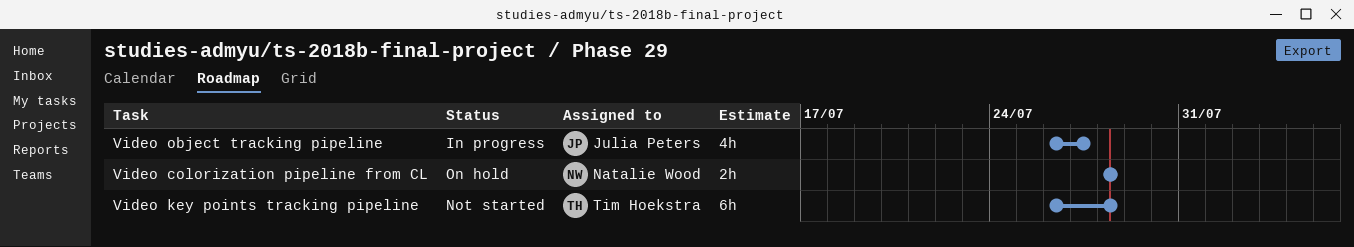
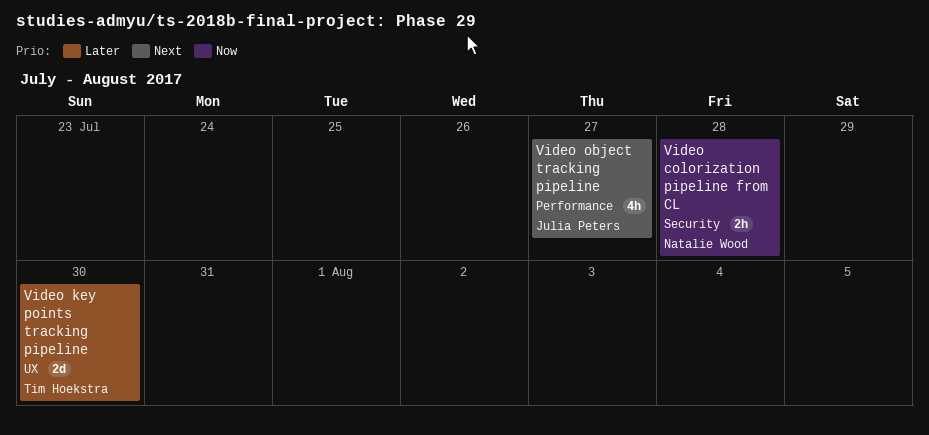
Video key points tracking pipeline, estimate: 6h -> 2d
Video key points tracking pipeline, due: Jul 28 -> Jul 30

